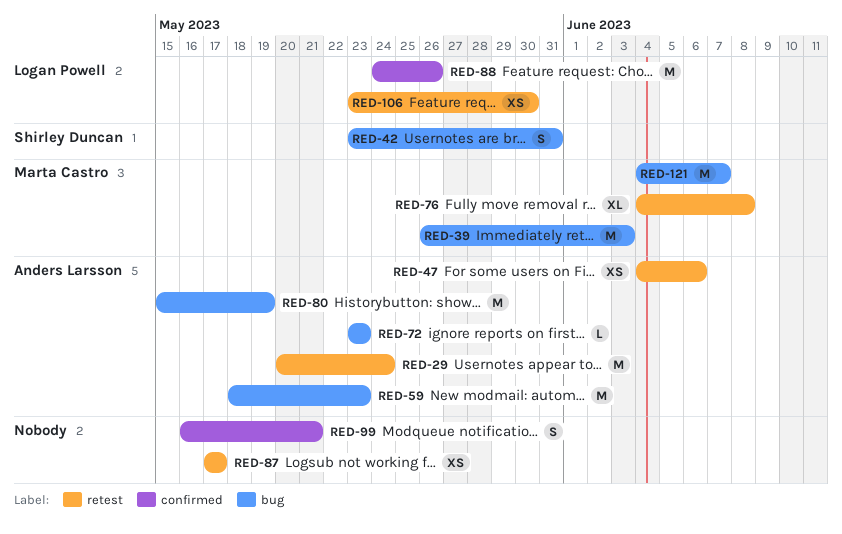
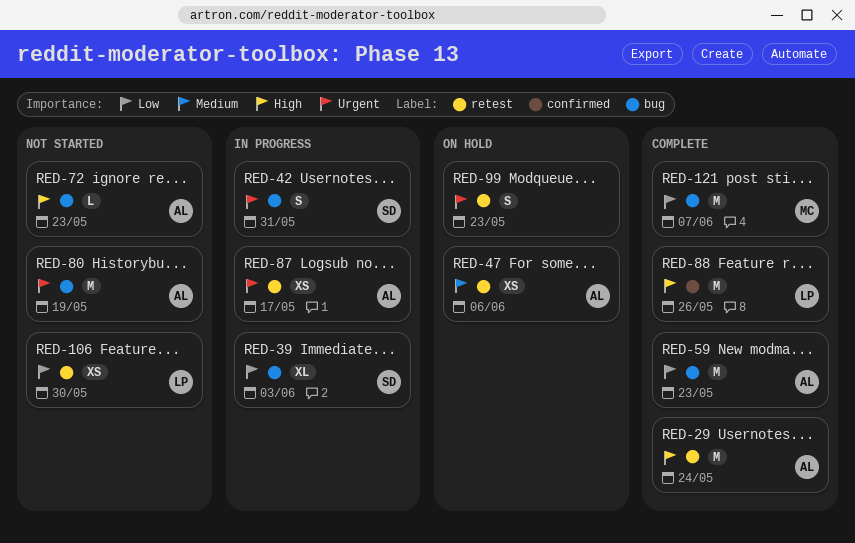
RED-39, owner: Marta Castro -> Shirley Duncan
RED-39, estimate: M -> XL
RED-76: present -> none
RED-87, owner: none -> Anders Larsson
RED-99, label: confirmed -> retest
RED-99, due: May 21 -> May 23

